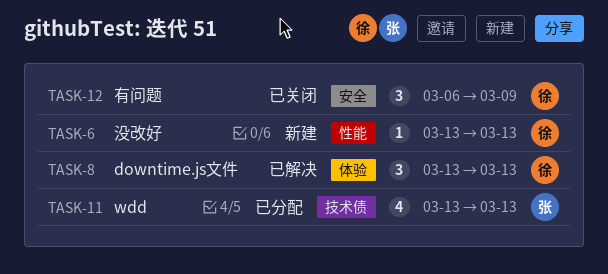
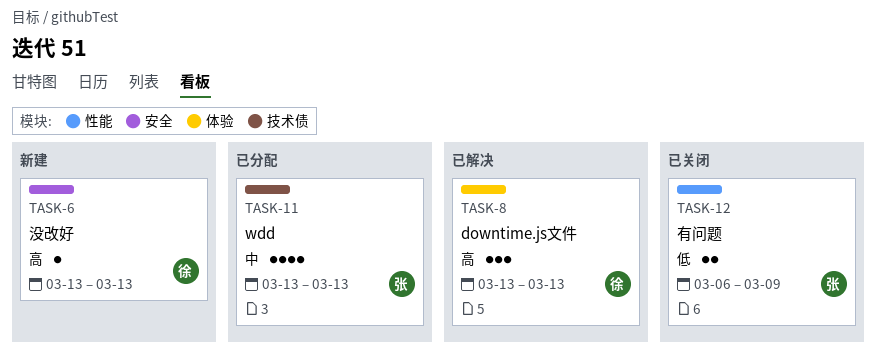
TASK-6, label: 性能 -> 安全
TASK-12, owner: 徐 -> 张
TASK-12, label: 安全 -> 性能
TASK-12, estimate: 3 -> 2

